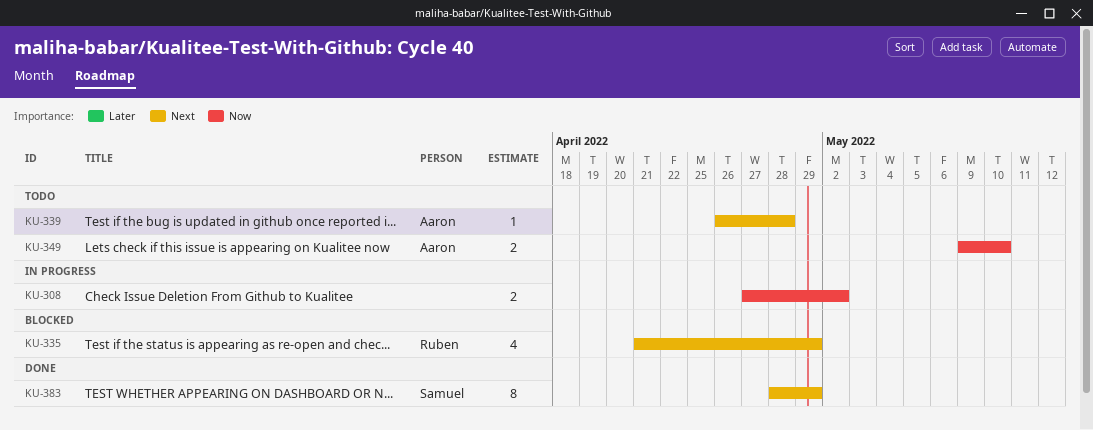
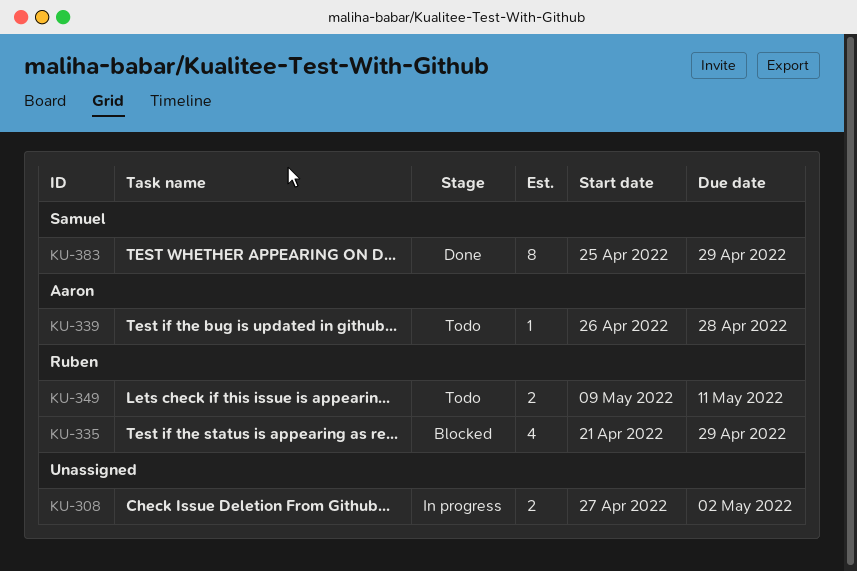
KU-349, owner: Aaron -> Ruben
KU-349, due: May 10 -> May 11
KU-383, start: Apr 28 -> Apr 25

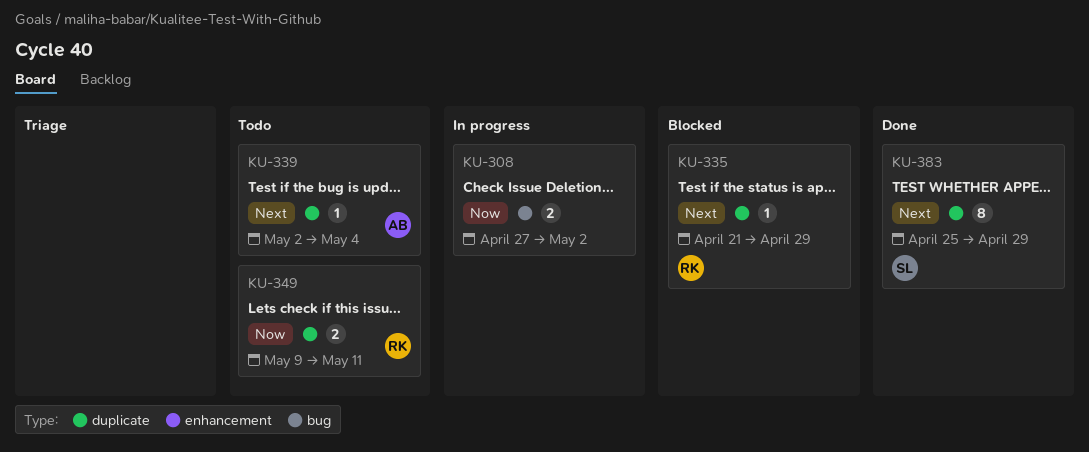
KU-335, estimate: 4 -> 1
KU-339, start: Apr 26 -> May 2
KU-339, due: Apr 28 -> May 4

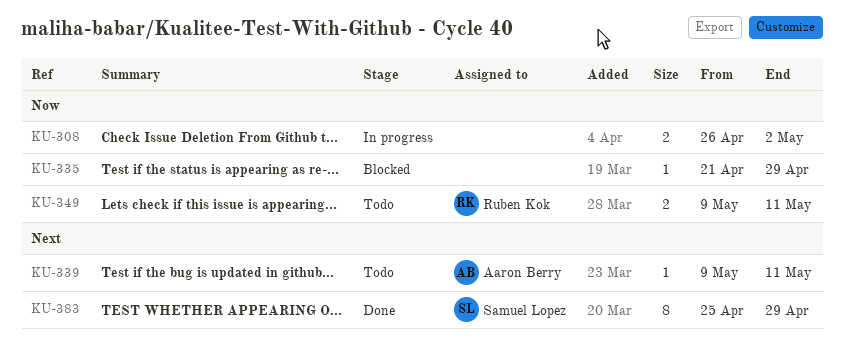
KU-308, start: Apr 27 -> Apr 26
KU-335, owner: Ruben Kok -> none
KU-335, priority: Next -> Now
KU-339, start: May 2 -> May 9
KU-339, due: May 4 -> May 11

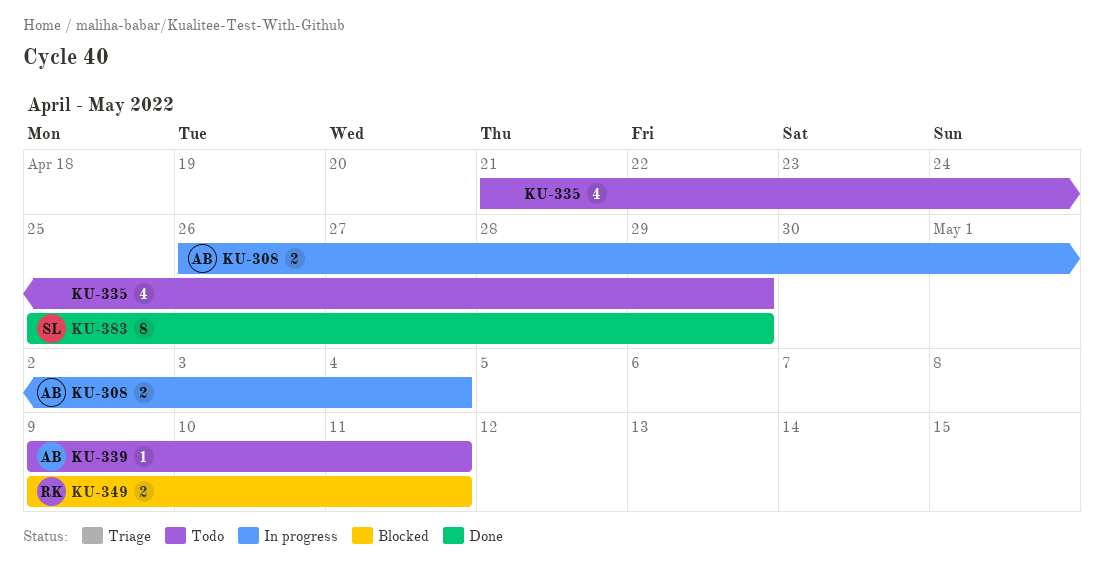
KU-308, owner: none -> Aaron Berry
KU-308, due: May 2 -> May 4
KU-335, status: Blocked -> Todo
KU-335, estimate: 1 -> 4
KU-349, status: Todo -> Blocked

